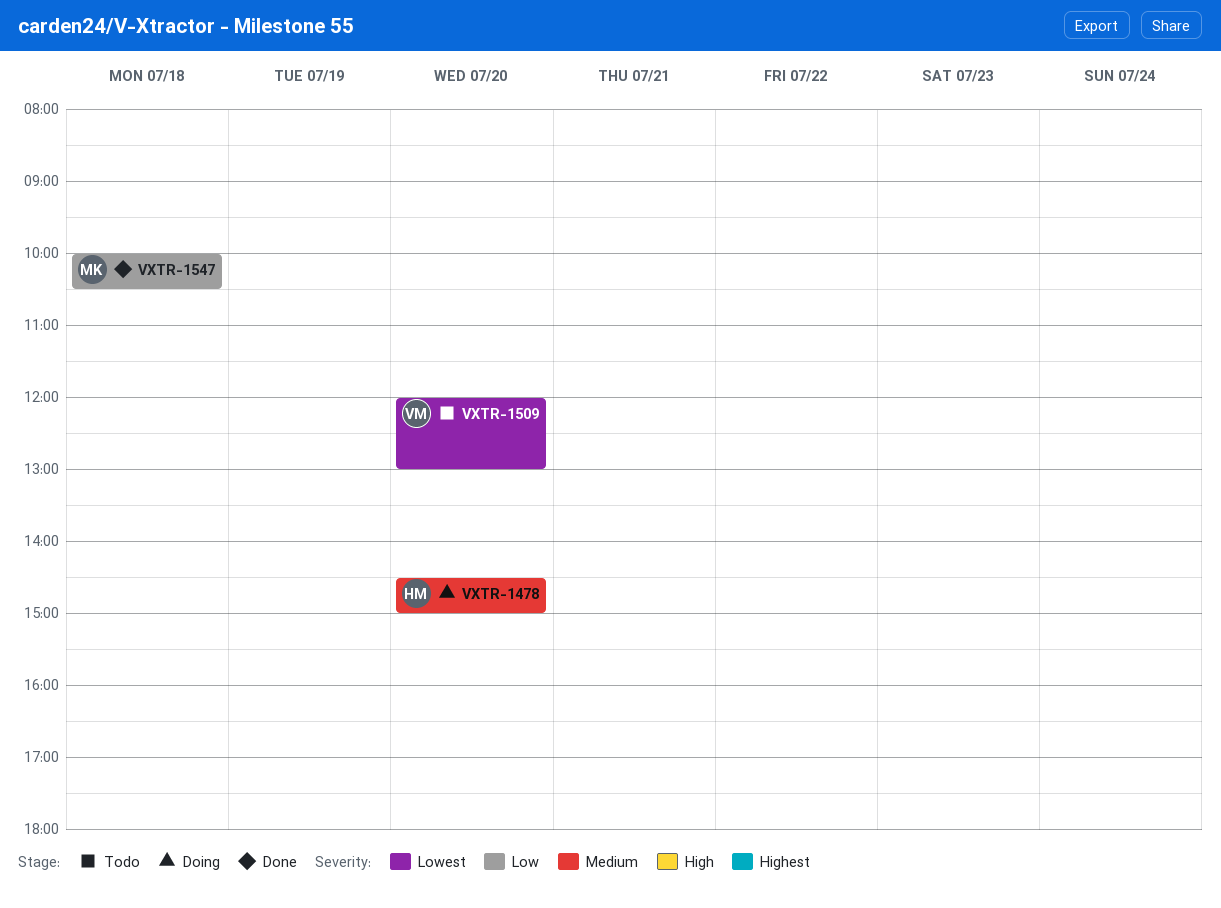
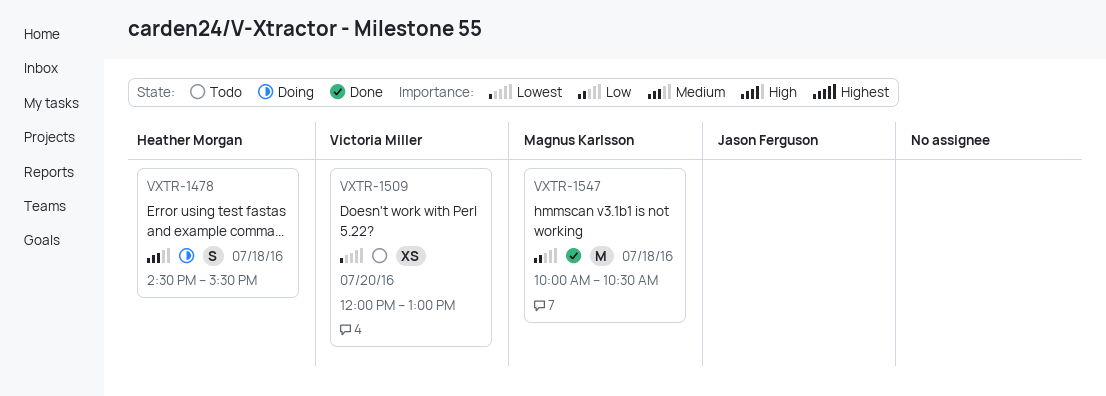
VXTR-1478, day: Jul 20 -> Jul 18
VXTR-1478, ends: 15:00 -> 15:30

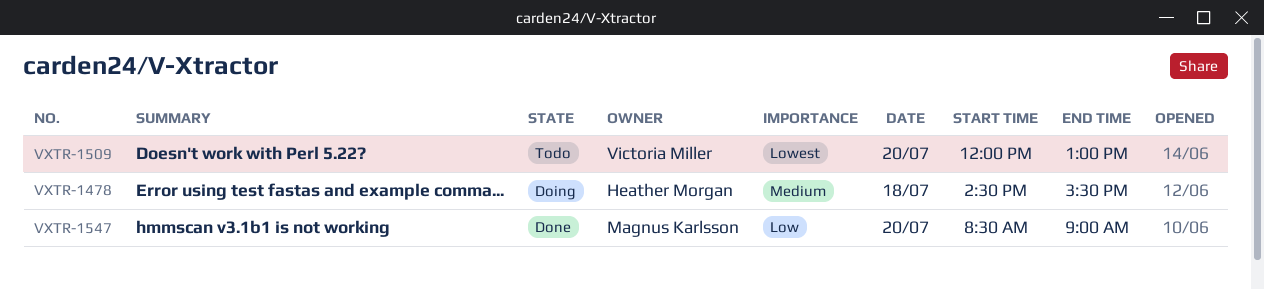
VXTR-1547, day: Jul 18 -> Jul 20
VXTR-1547, begins: 10:00 -> 08:30
VXTR-1547, ends: 10:30 -> 09:00

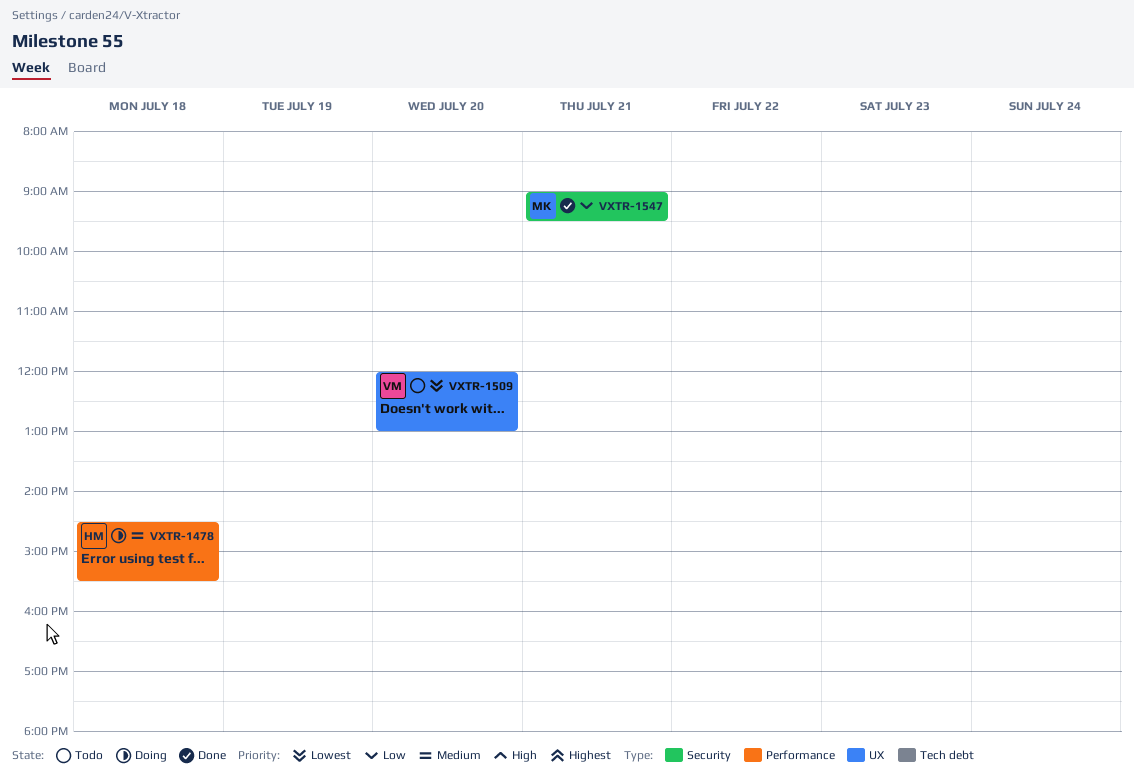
VXTR-1547, day: Jul 20 -> Jul 21
VXTR-1547, begins: 08:30 -> 09:00
VXTR-1547, ends: 09:00 -> 09:30

